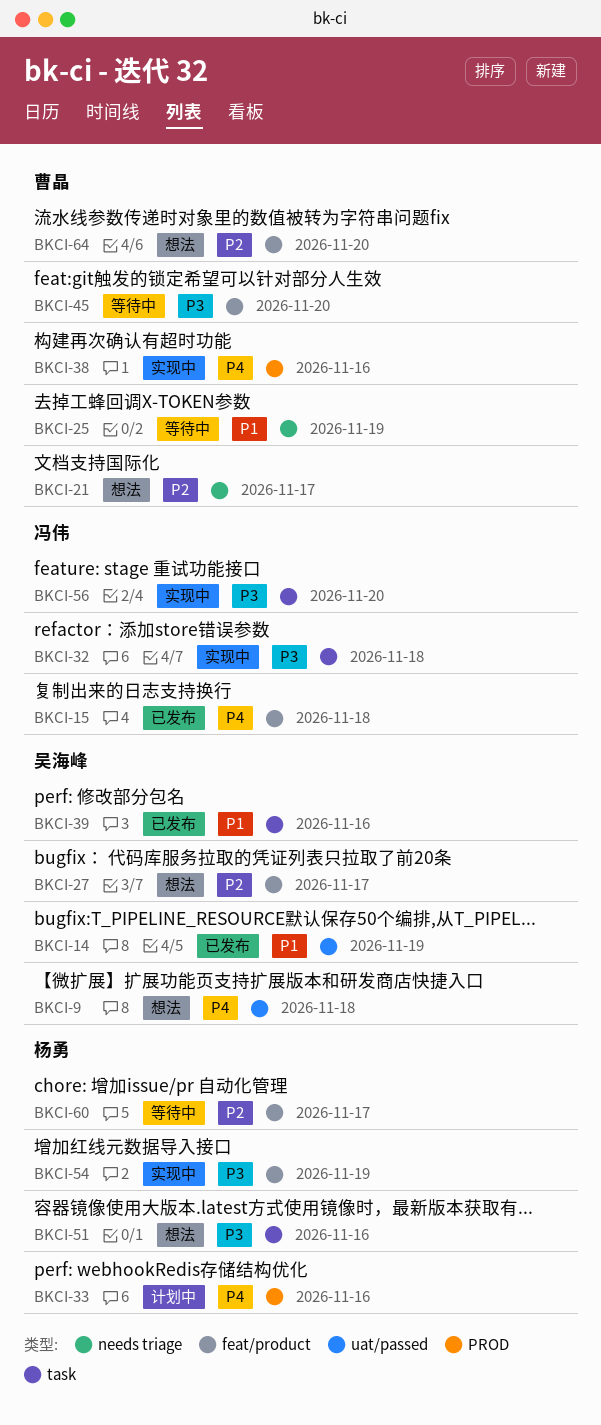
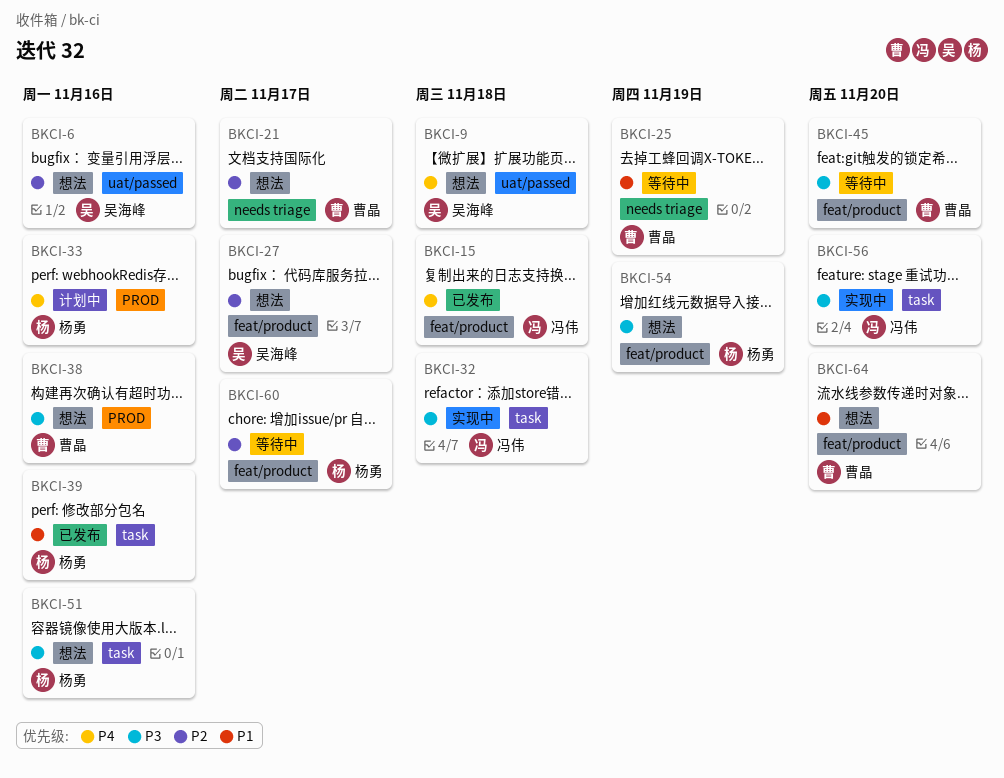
BKCI-6: none -> present
BKCI-14: present -> none
BKCI-38, status: 实现中 -> 想法
BKCI-38, priority: P4 -> P3
BKCI-39, owner: 吴海峰 -> 杨勇
BKCI-54, status: 实现中 -> 想法
BKCI-64, priority: P2 -> P1

